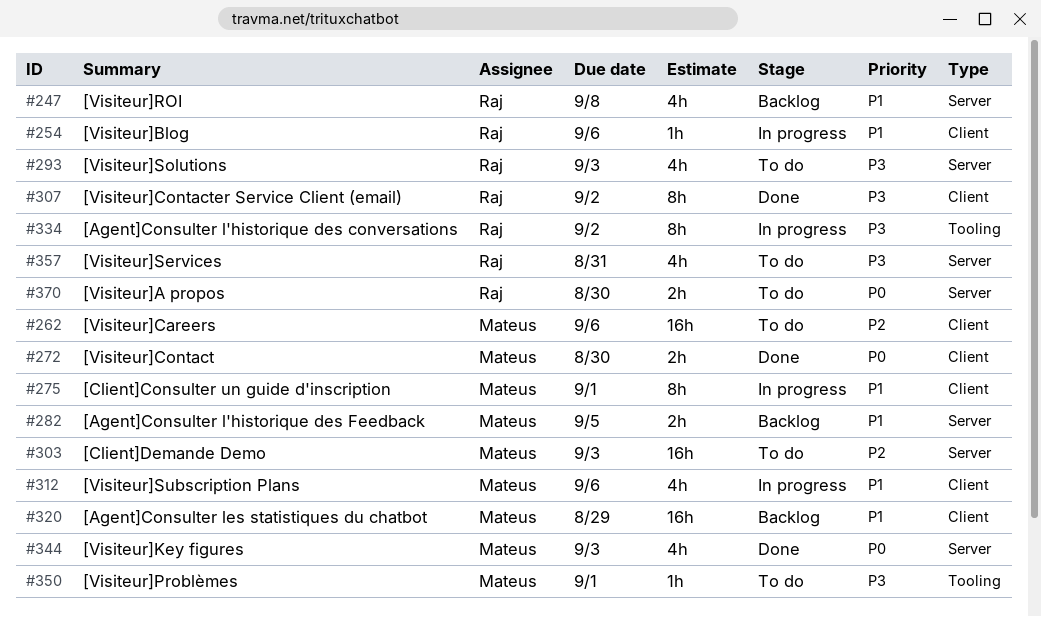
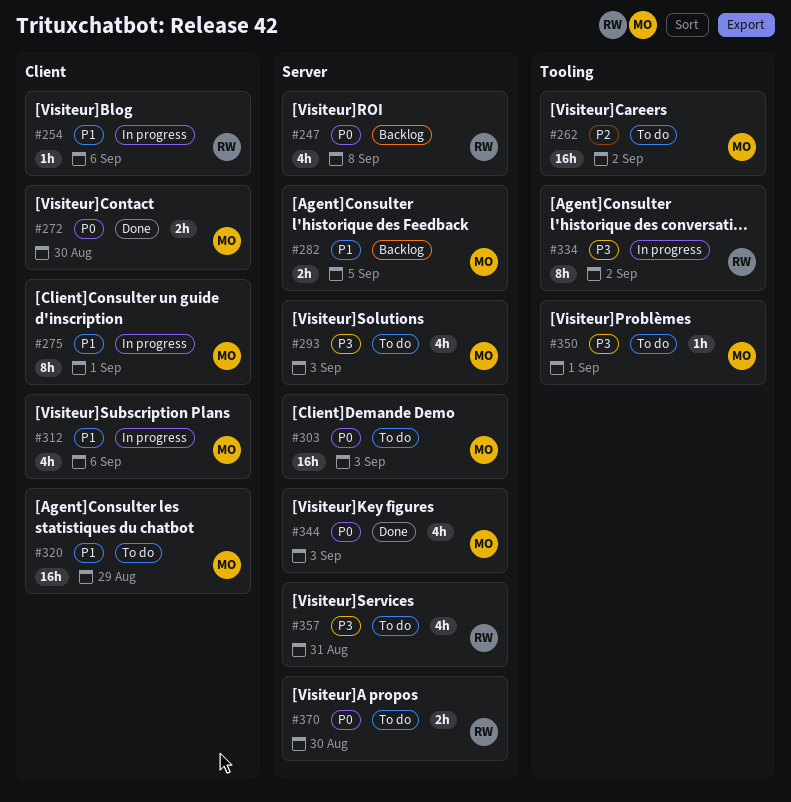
#247, priority: P1 -> P0
#262, label: Client -> Tooling
#262, due: Sep 6 -> Sep 2
#293, owner: Raj -> Mateus
#303, priority: P2 -> P0
#307: present -> none
#320, status: Backlog -> To do

